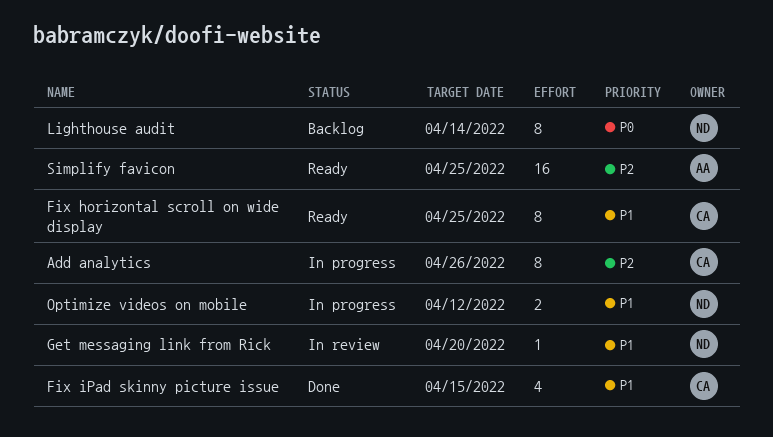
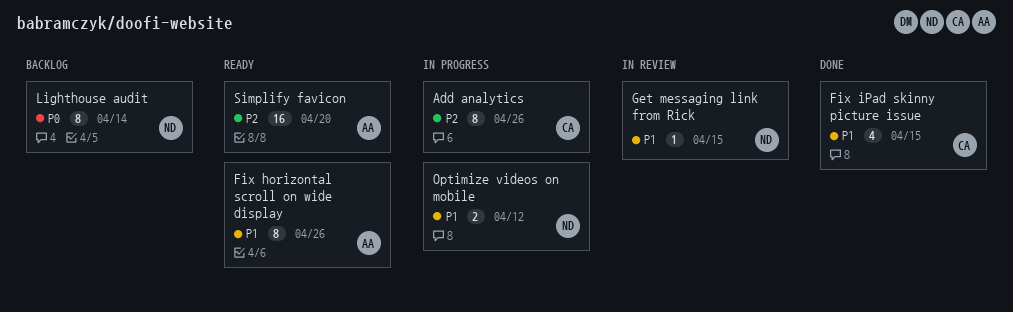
Fix horizontal scroll on wide display, owner: CA -> AA
Fix horizontal scroll on wide display, due: Apr 25 -> Apr 26
Get messaging link from Rick, due: Apr 20 -> Apr 15
Simplify favicon, due: Apr 25 -> Apr 20

